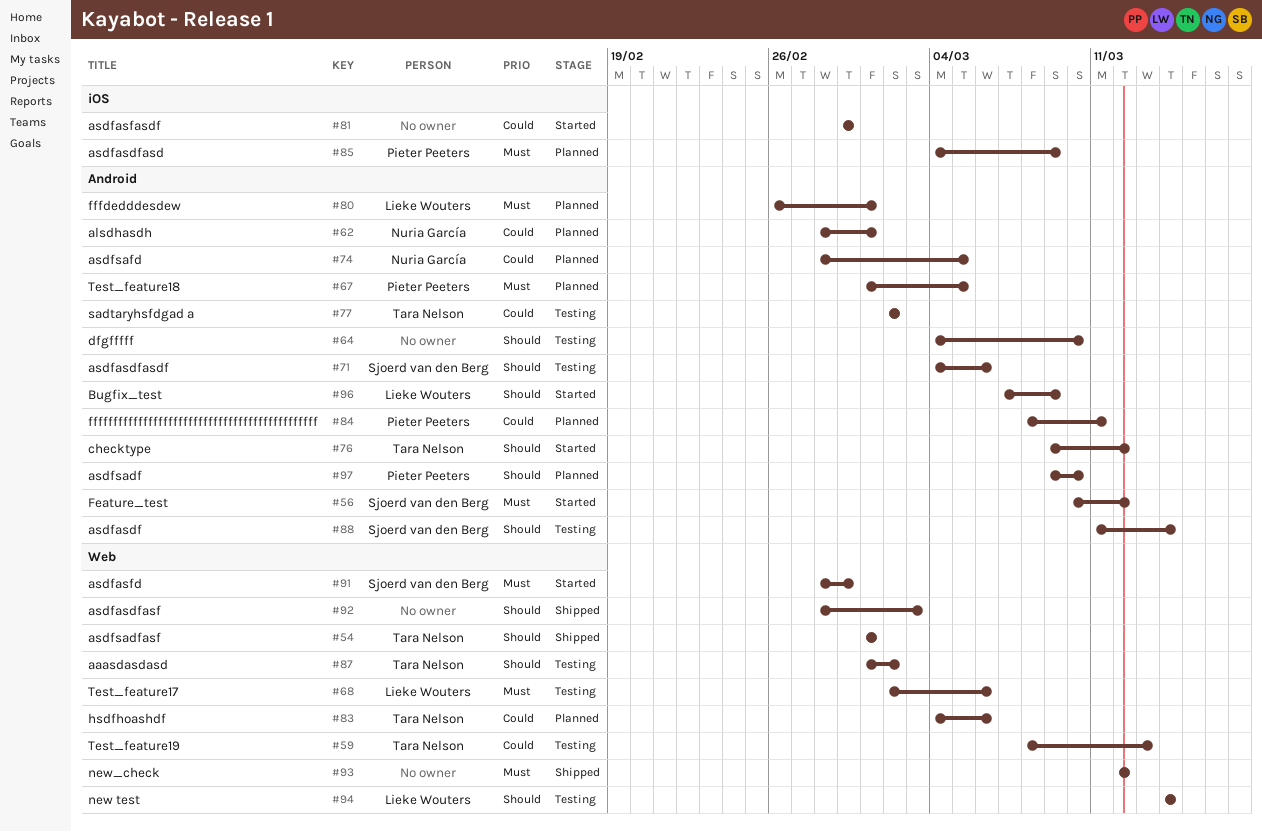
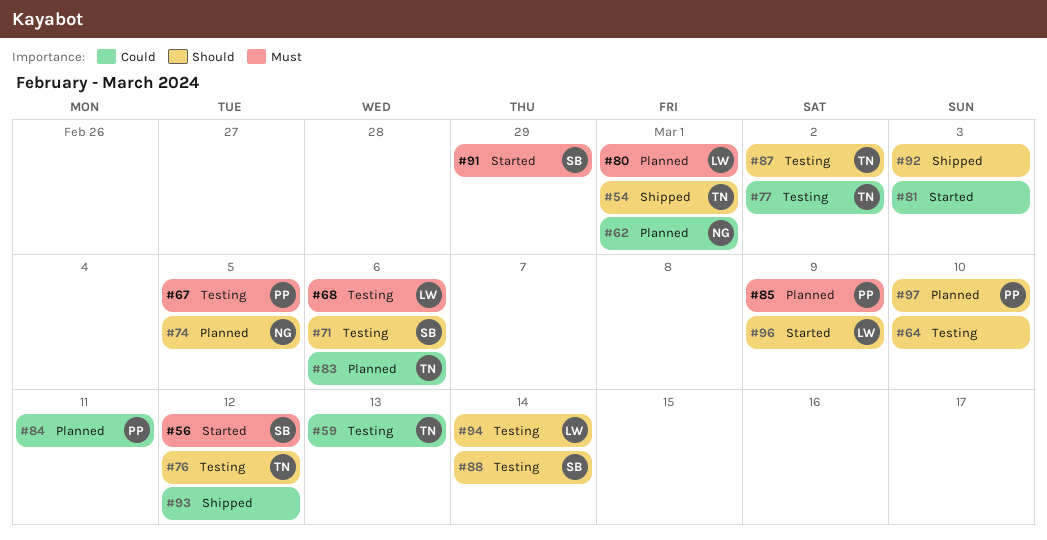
#67, status: Planned -> Testing
#74, priority: Could -> Should
#76, status: Started -> Testing
#81, due: Feb 29 -> Mar 3
#93, priority: Must -> Could

